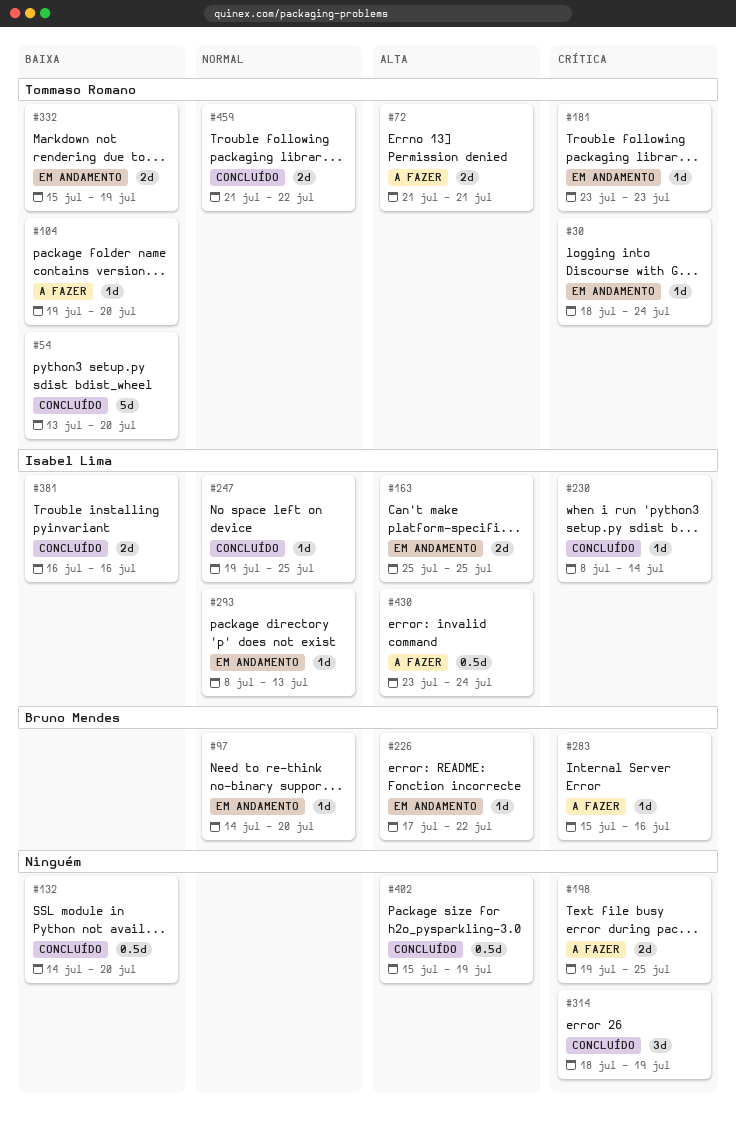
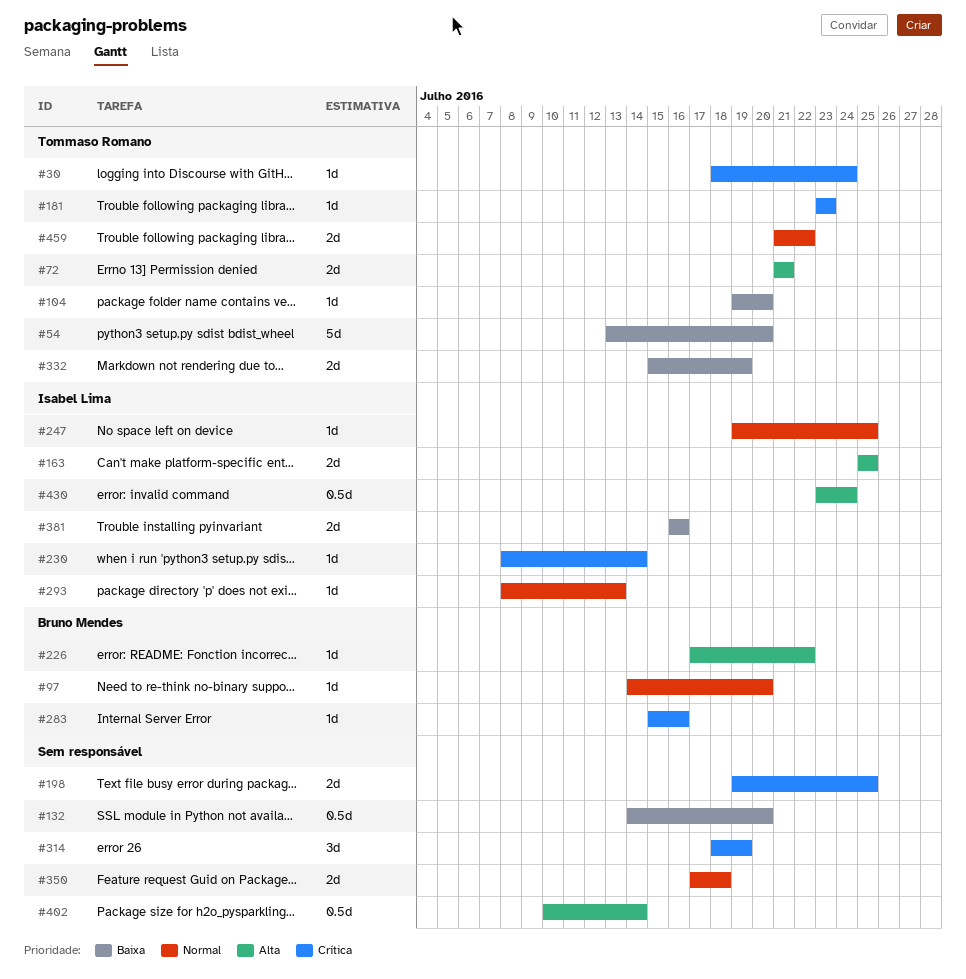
#350: none -> present
#402, start: Jul 15 -> Jul 10
#402, due: Jul 19 -> Jul 14

